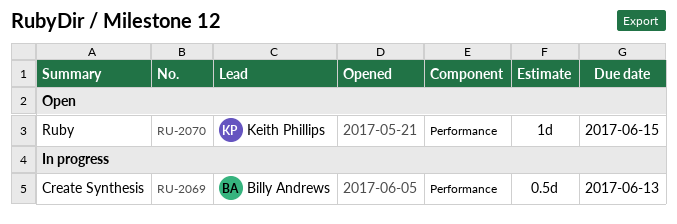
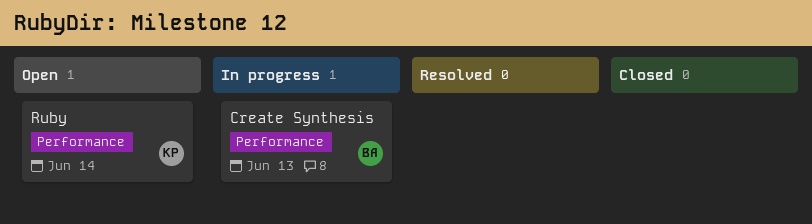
Ruby, due: Jun 15 -> Jun 14

